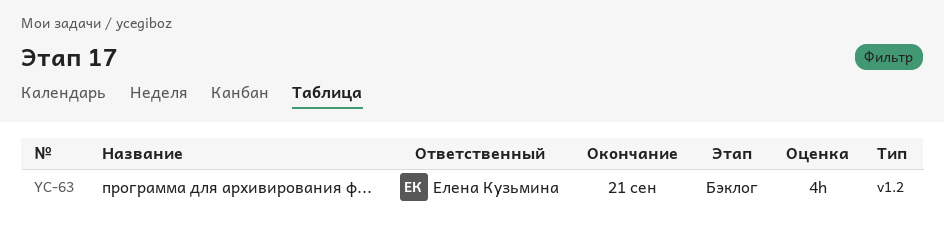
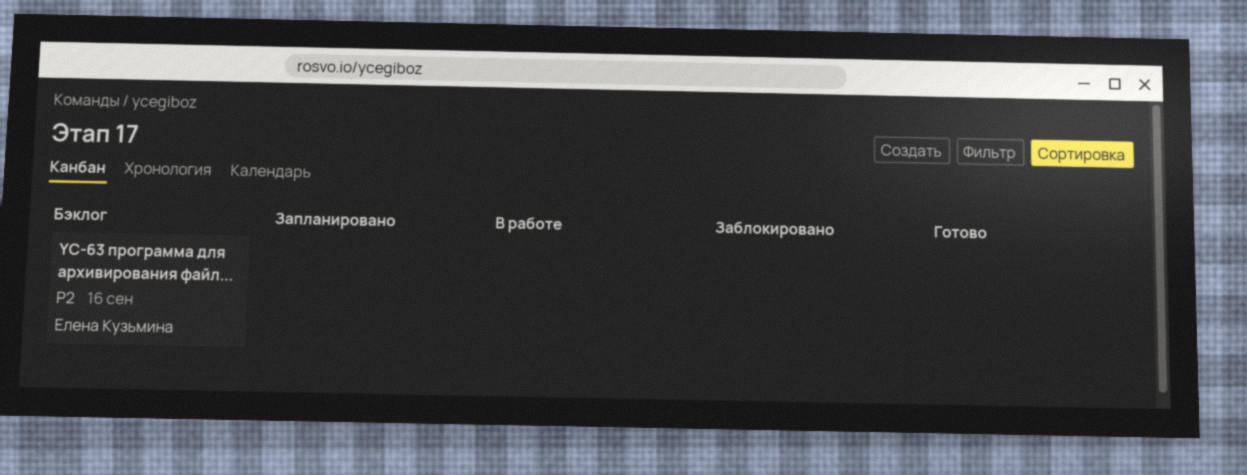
YC-63, due: Sep 21 -> Sep 16

